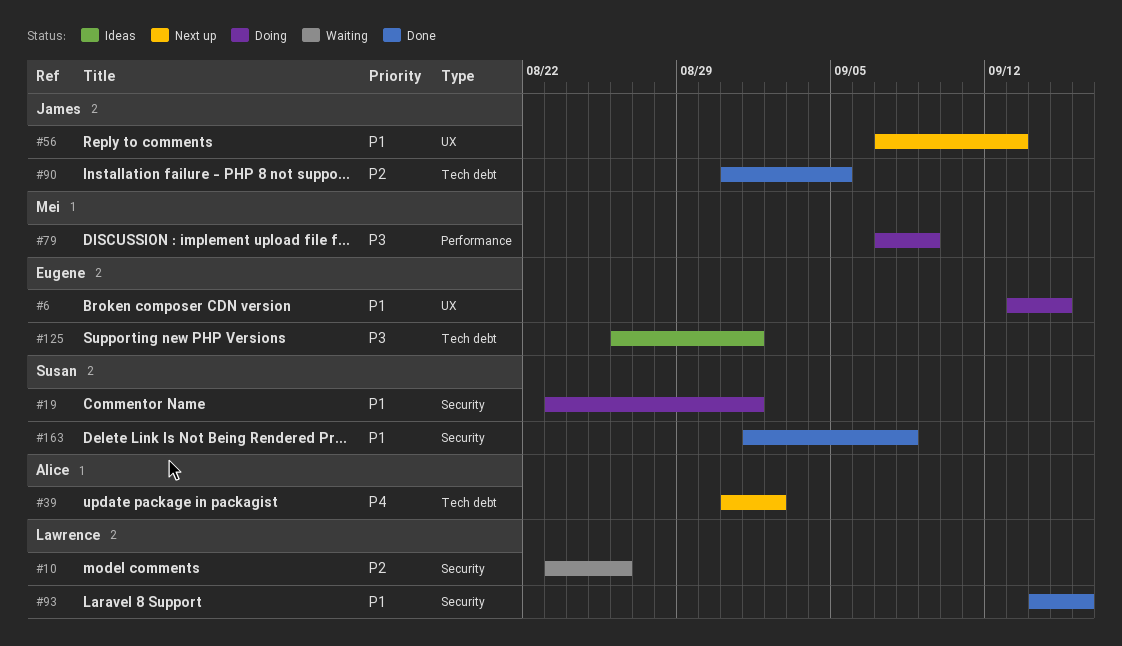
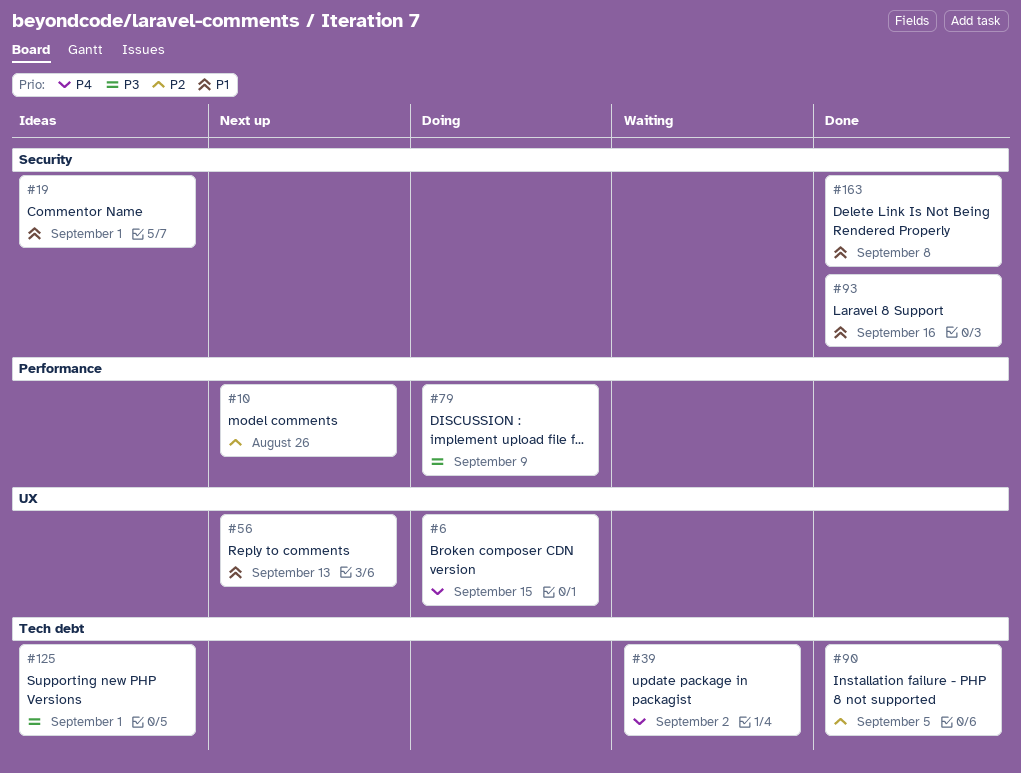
#6, priority: P1 -> P4
#10, status: Waiting -> Next up
#10, label: Security -> Performance
#19, status: Doing -> Ideas
#39, status: Next up -> Waiting

